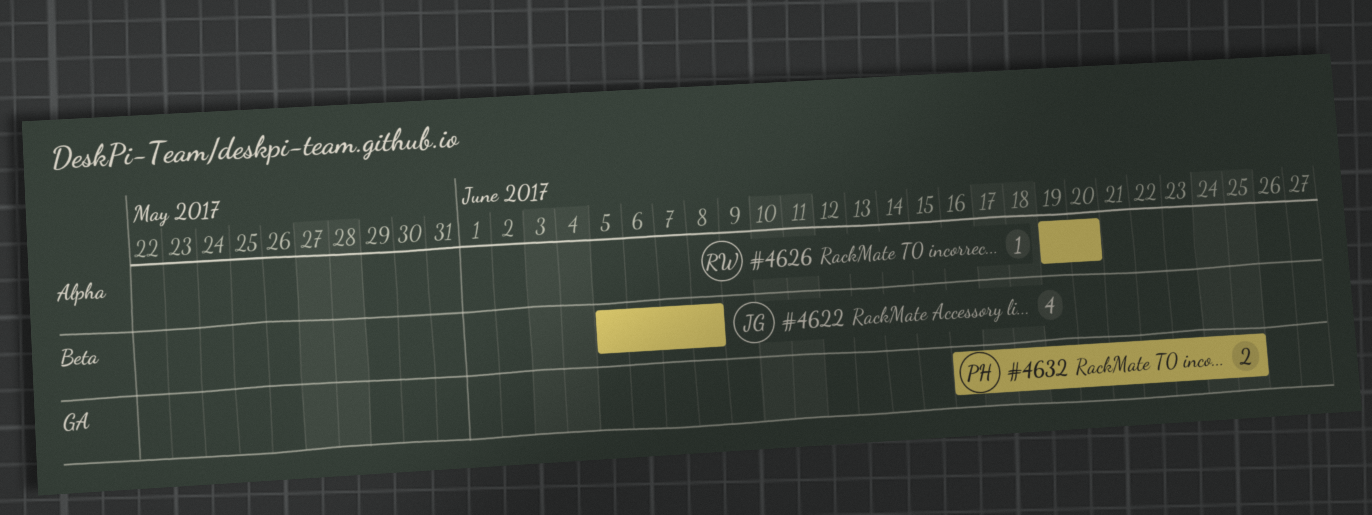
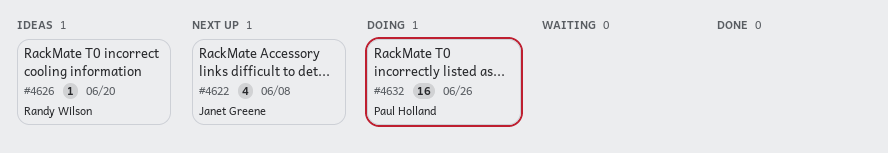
#4632, estimate: 2 -> 16
#4632, due: Jun 25 -> Jun 26

